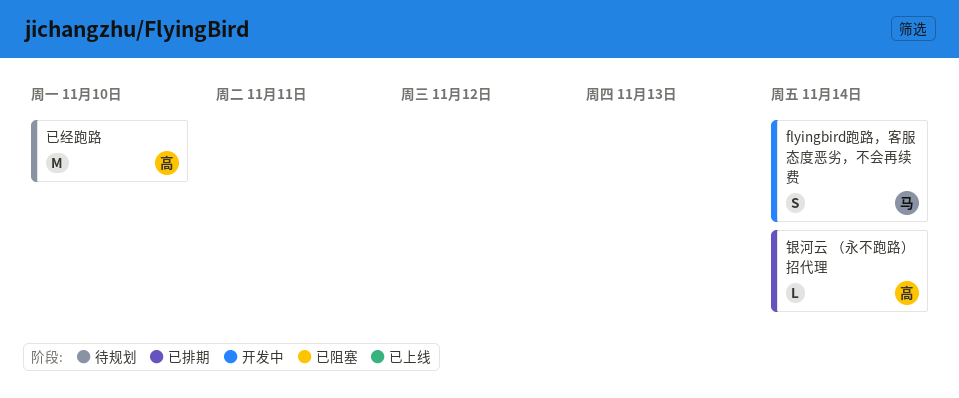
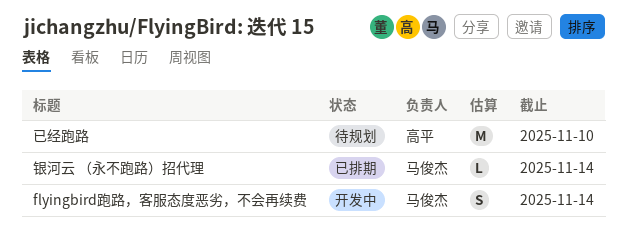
银河云 （永不跑路）招代理, owner: 高平 -> 马俊杰

